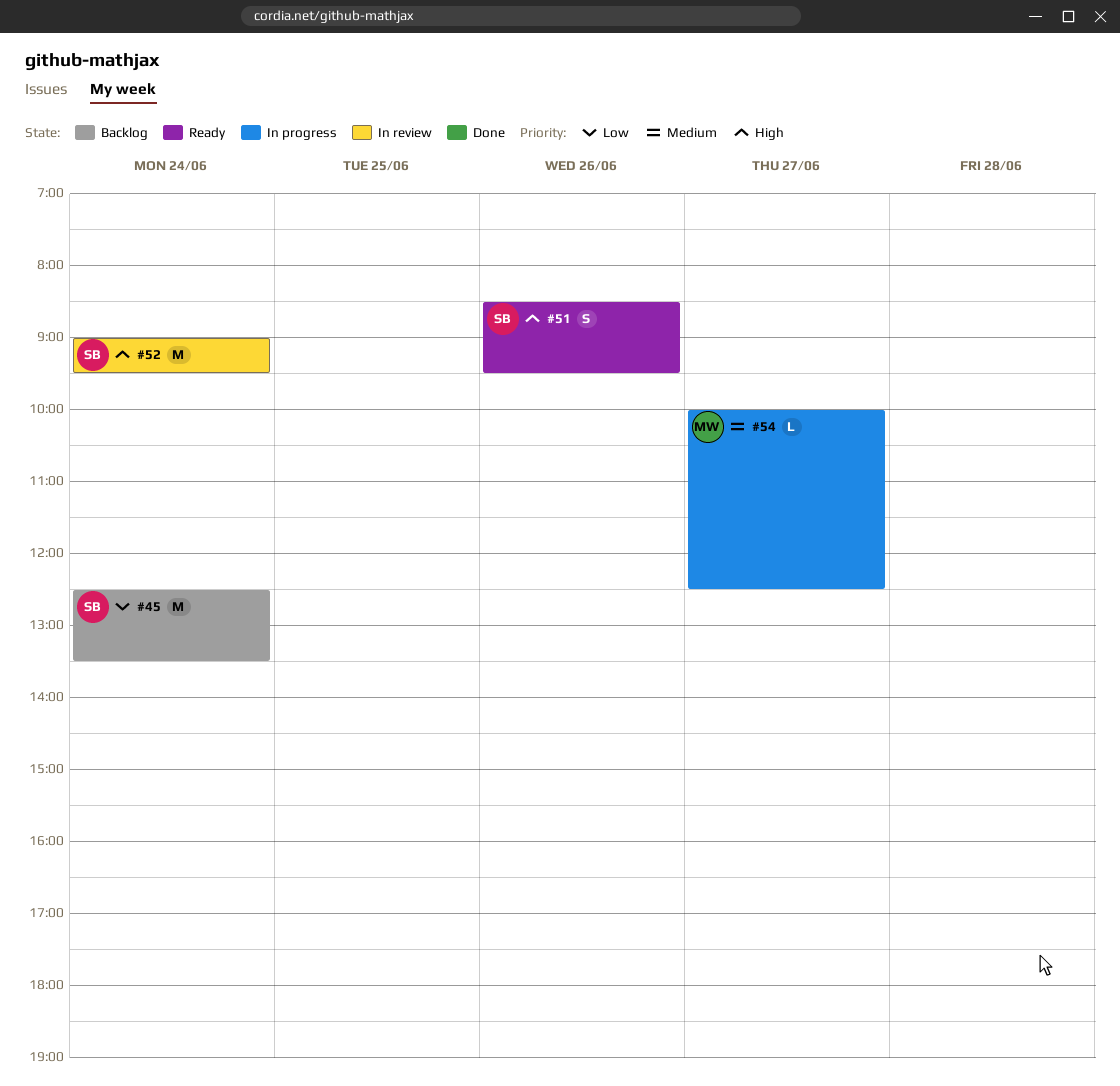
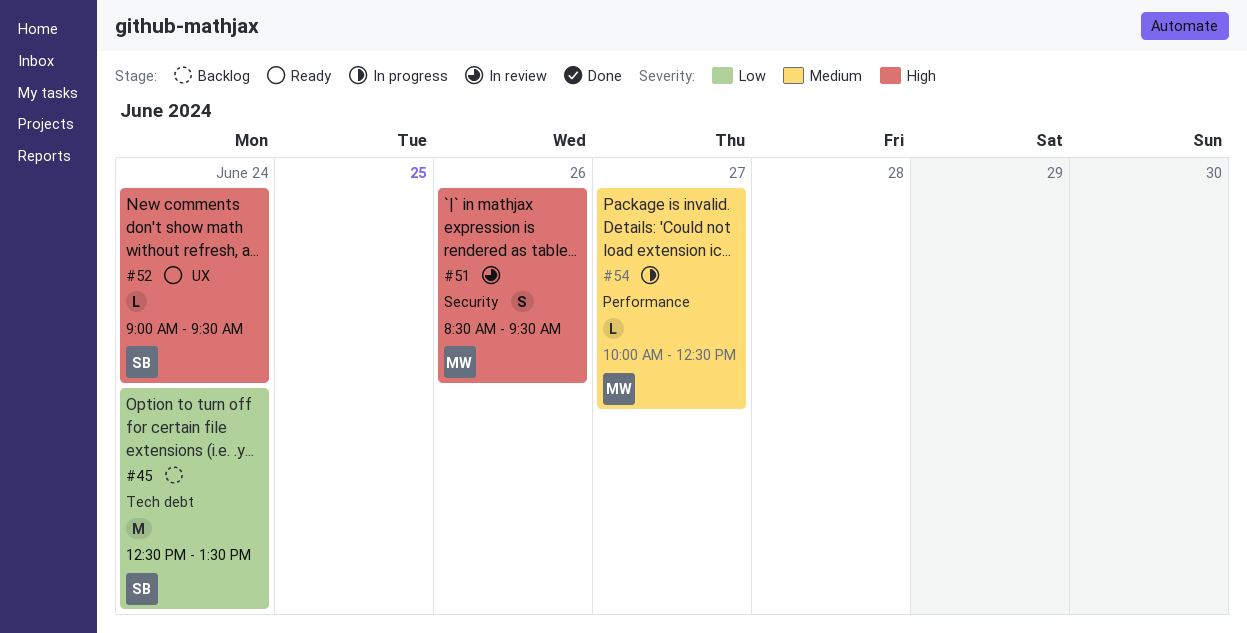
#51, status: Ready -> In review
#51, owner: SB -> MW
#52, status: In review -> Ready
#52, estimate: M -> L

